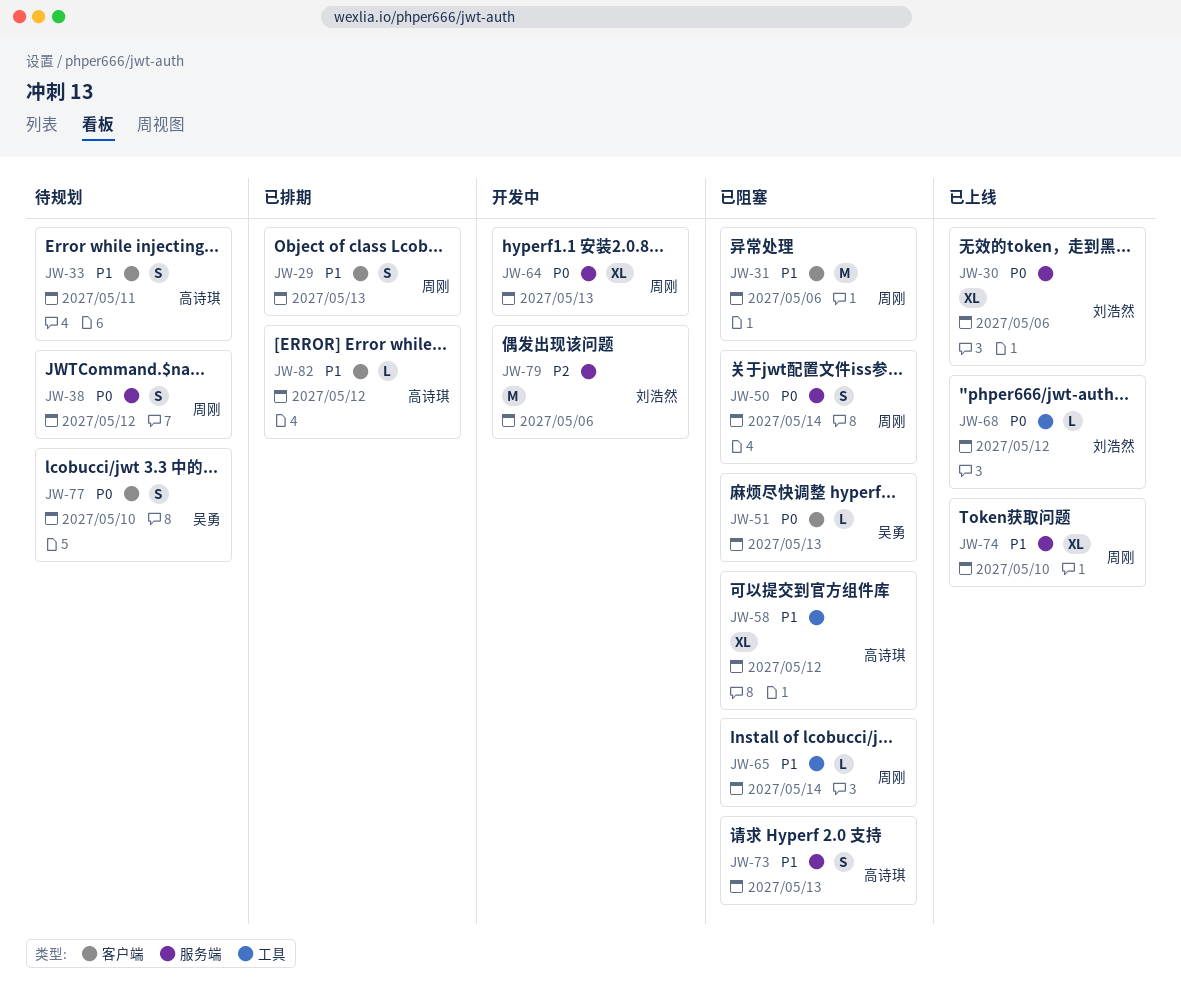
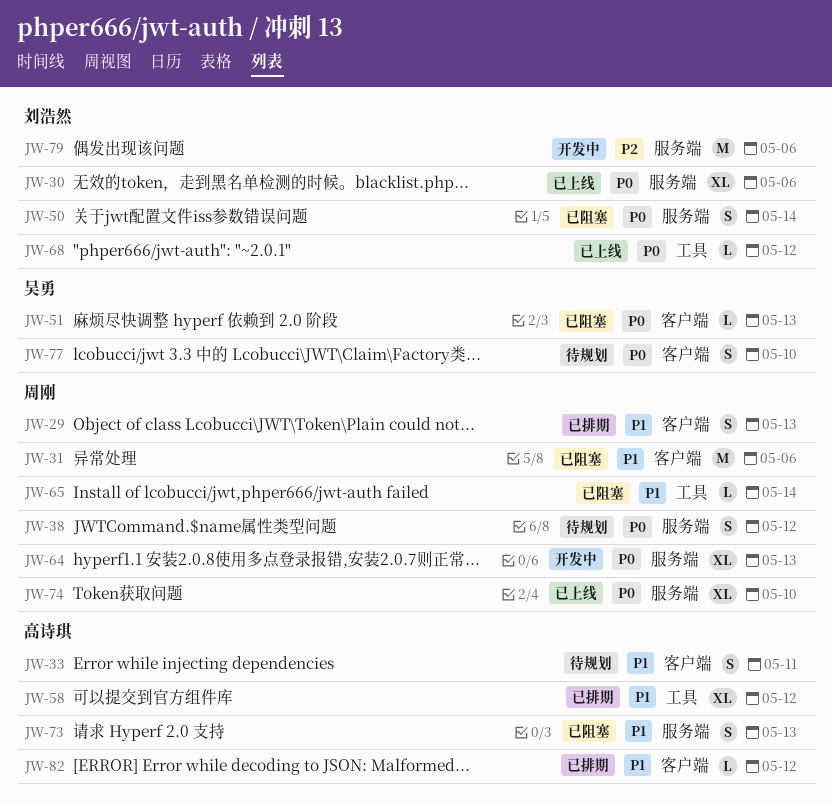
JW-50, owner: 周刚 -> 刘浩然
JW-58, status: 已阻塞 -> 已排期
JW-74, priority: P1 -> P0

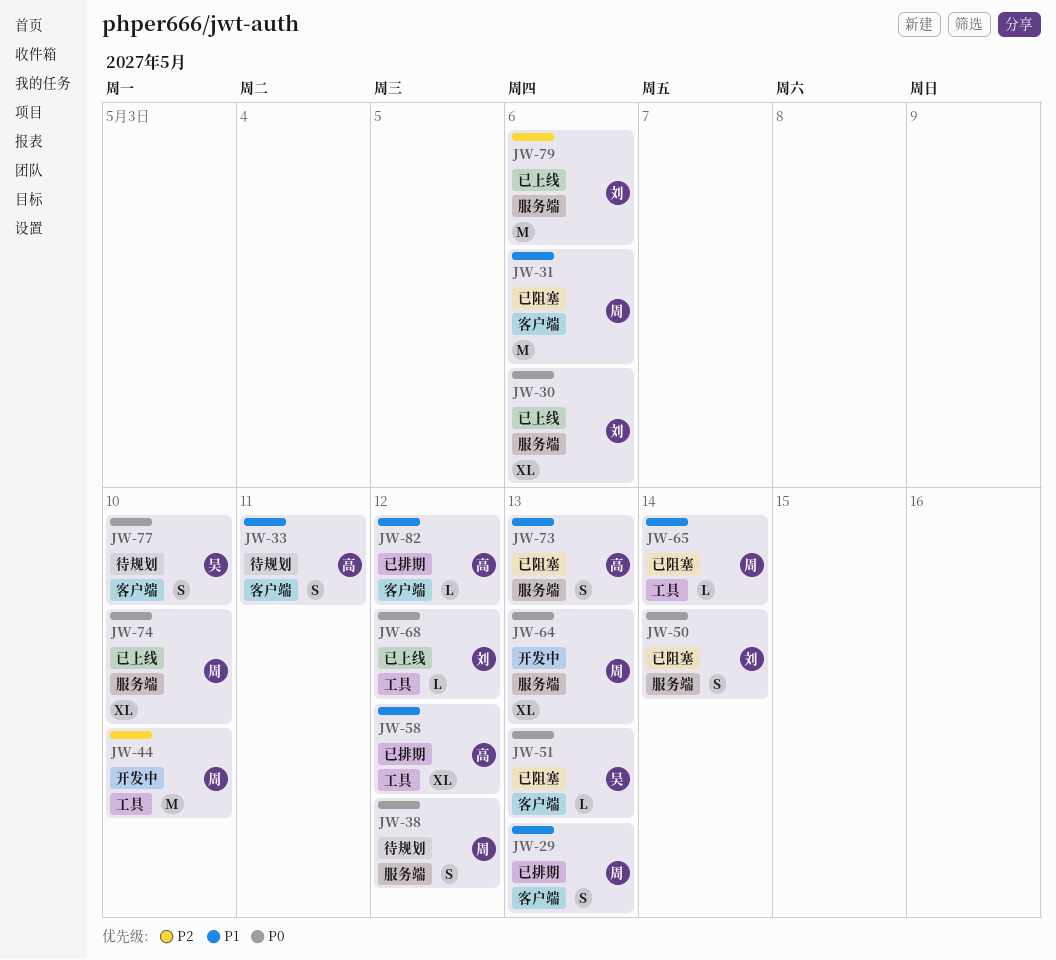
JW-44: none -> present
JW-79, status: 开发中 -> 已上线

